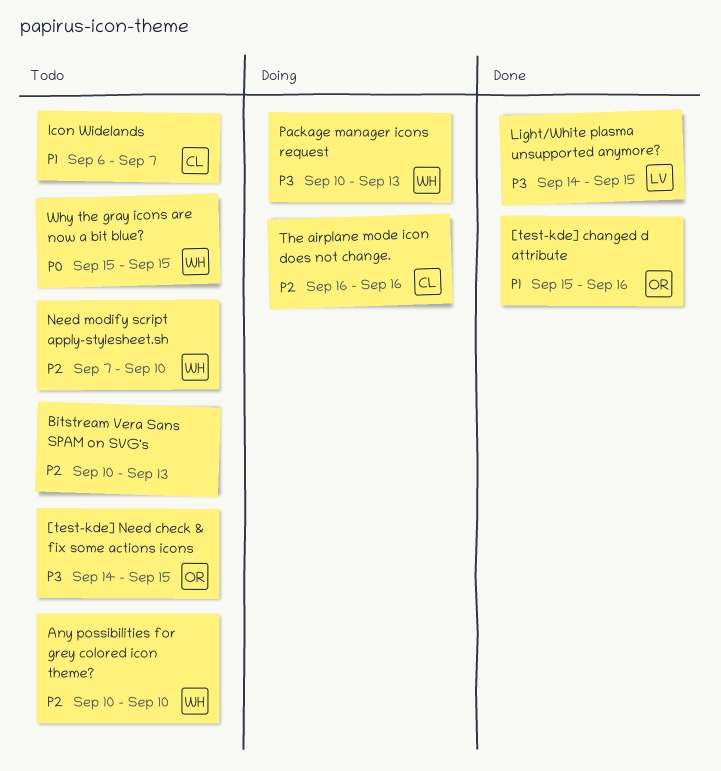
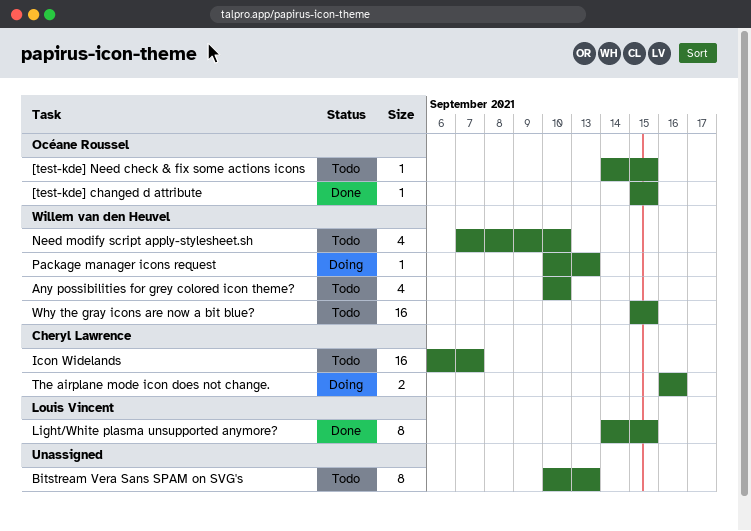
[test-kde] changed d attribute, due: Sep 16 -> Sep 15

